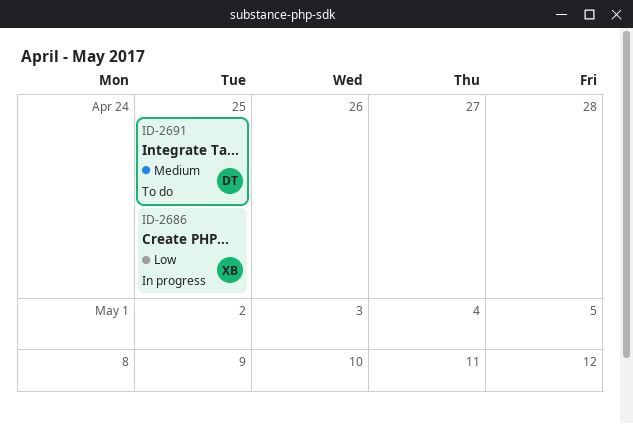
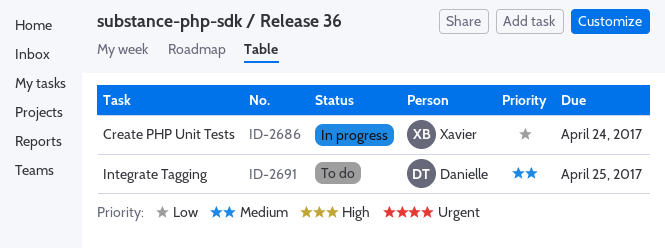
ID-2686, due: Apr 25 -> Apr 24

